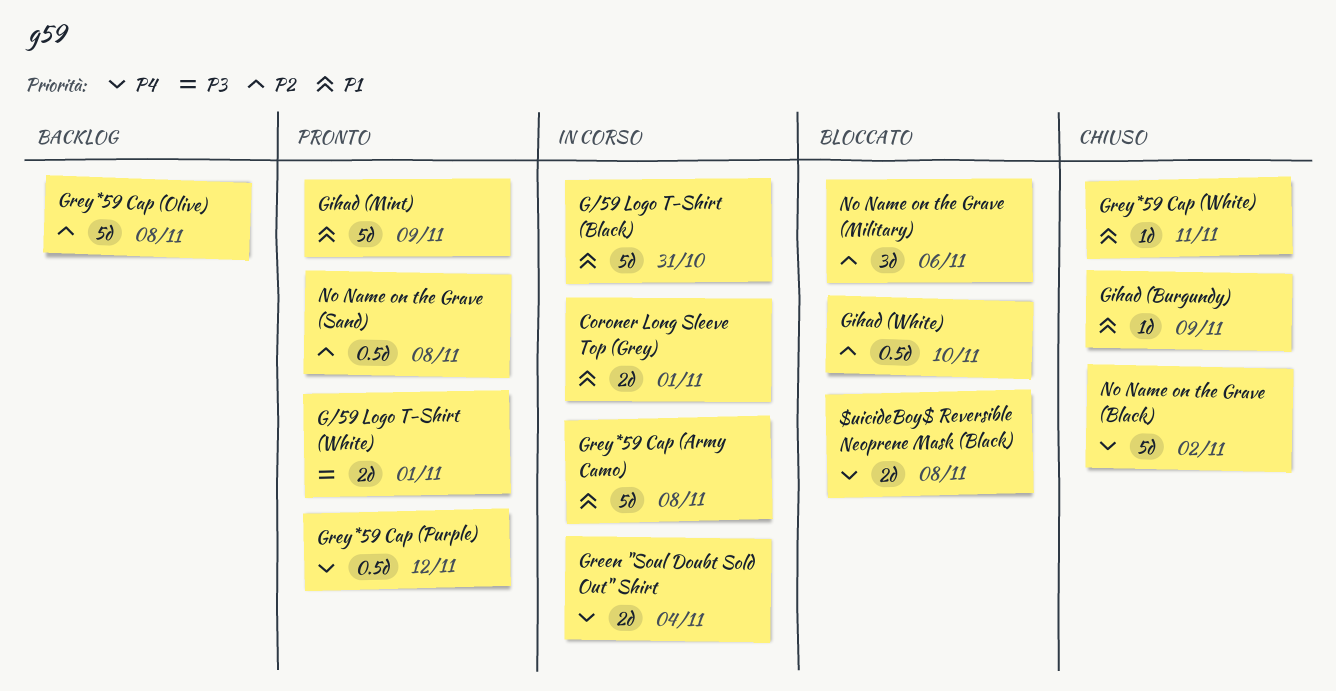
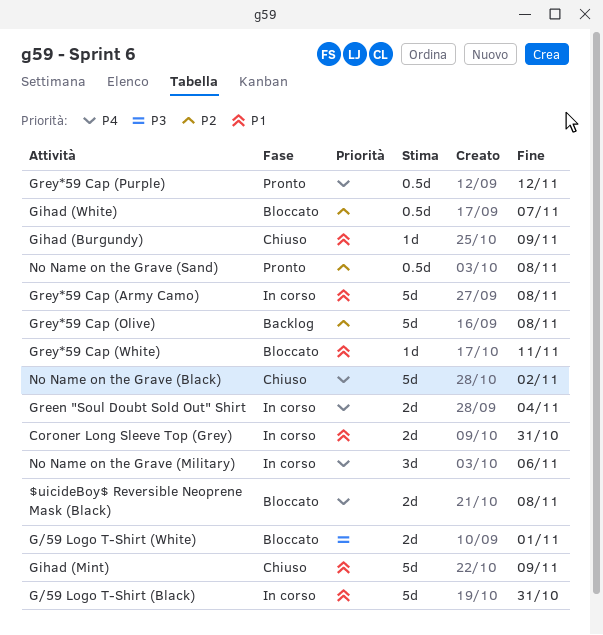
Coroner Long Sleeve Top (Grey), due: Nov 1 -> Oct 31
G/59 Logo T-Shirt (White), status: Pronto -> Bloccato
Gihad (Mint), status: Pronto -> Chiuso
Gihad (White), due: Nov 10 -> Nov 7
Grey*59 Cap (White), status: Chiuso -> Bloccato
No Name on the Grave (Military), status: Bloccato -> In corso
No Name on the Grave (Military), priority: P2 -> P4

